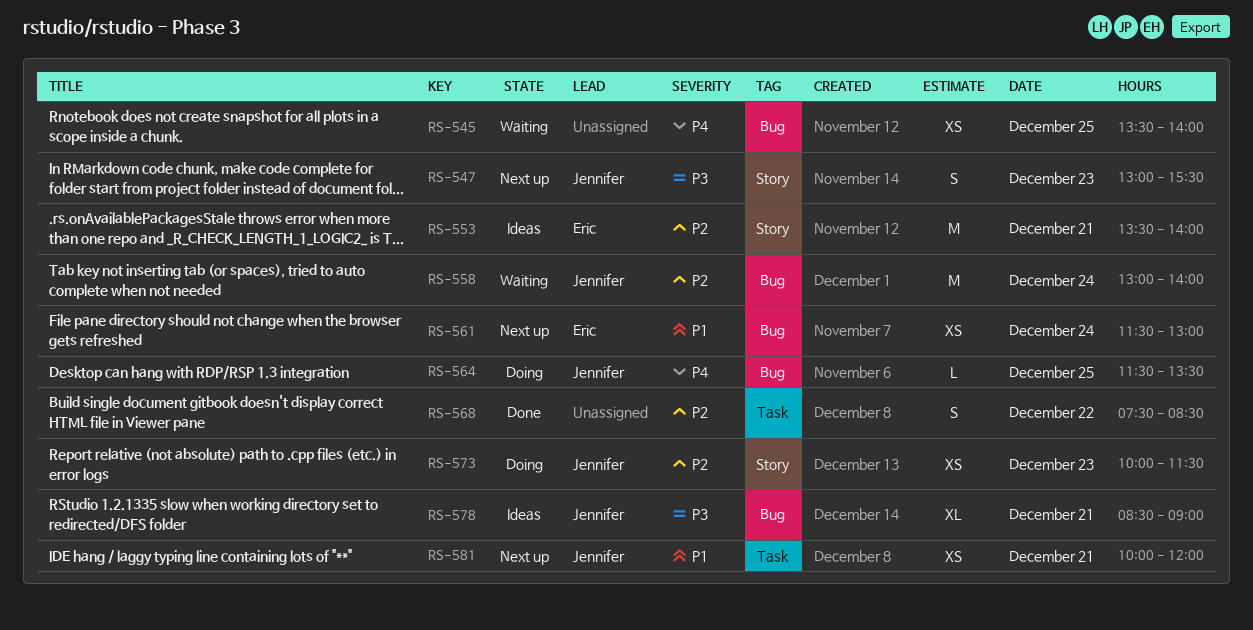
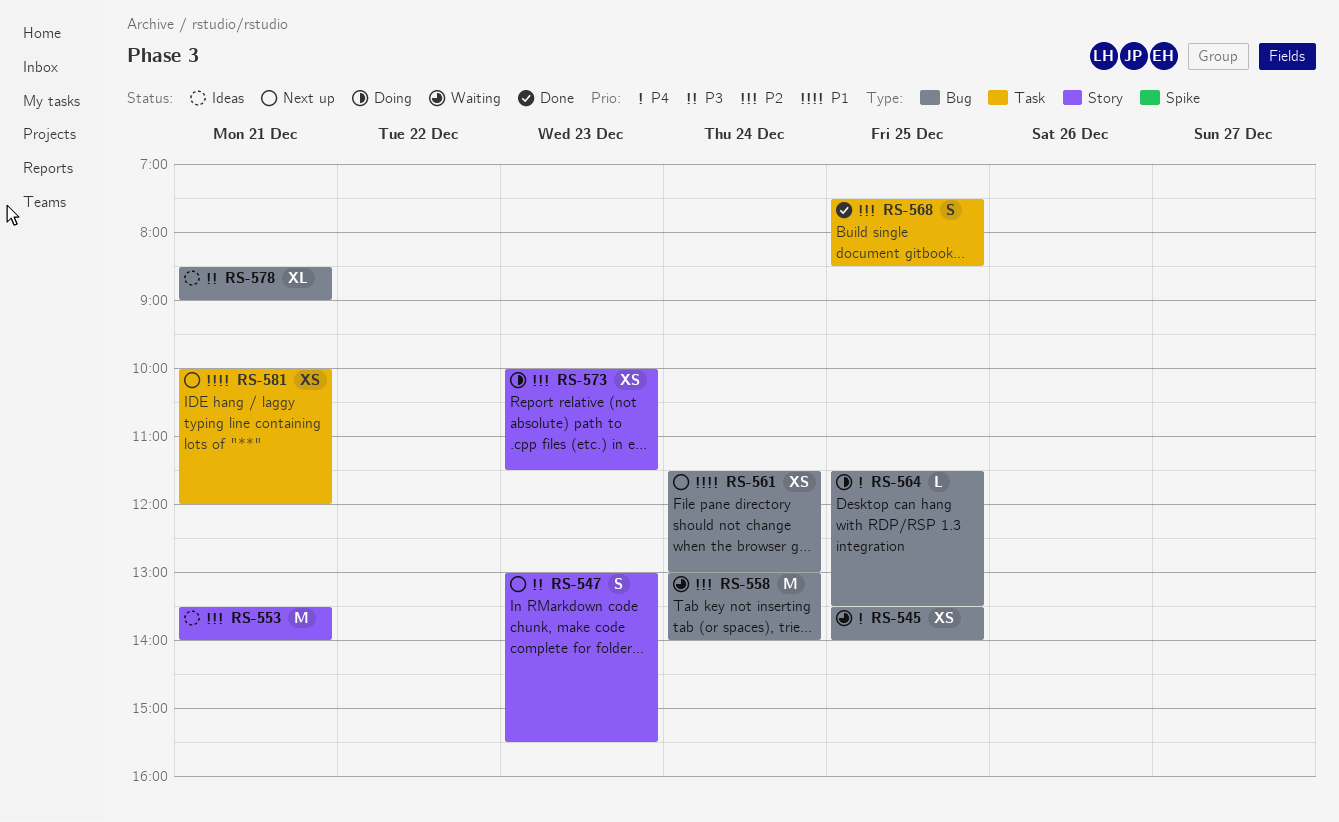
RS-568, day: Dec 22 -> Dec 25

